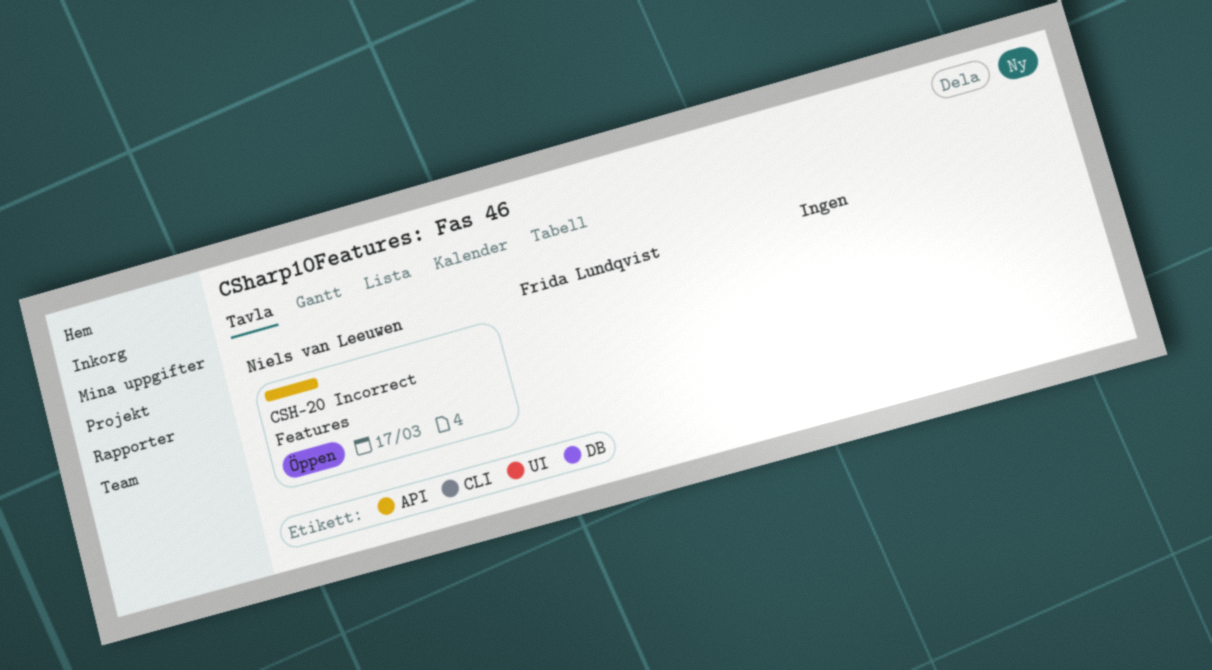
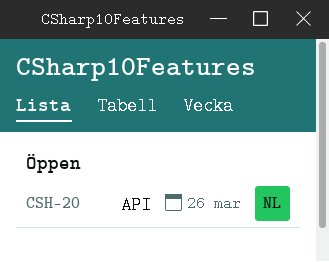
CSH-20, due: Mar 17 -> Mar 26

